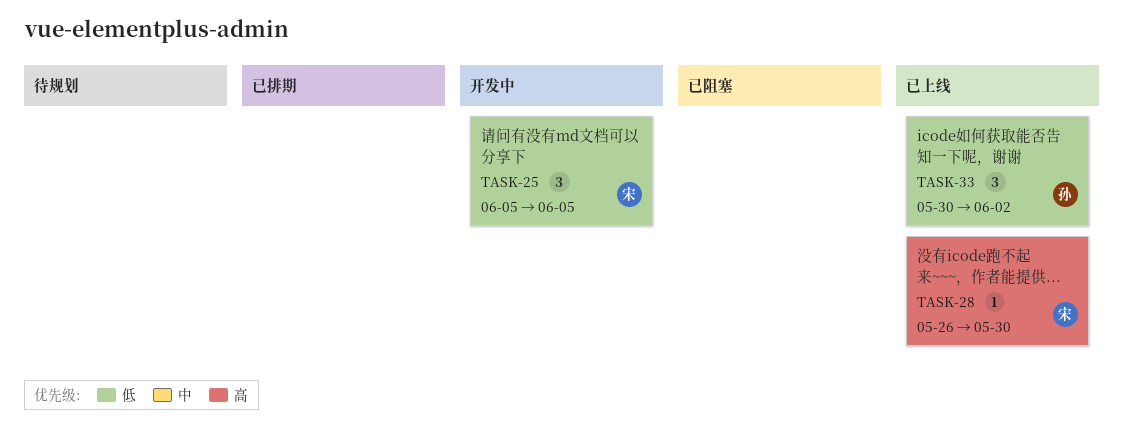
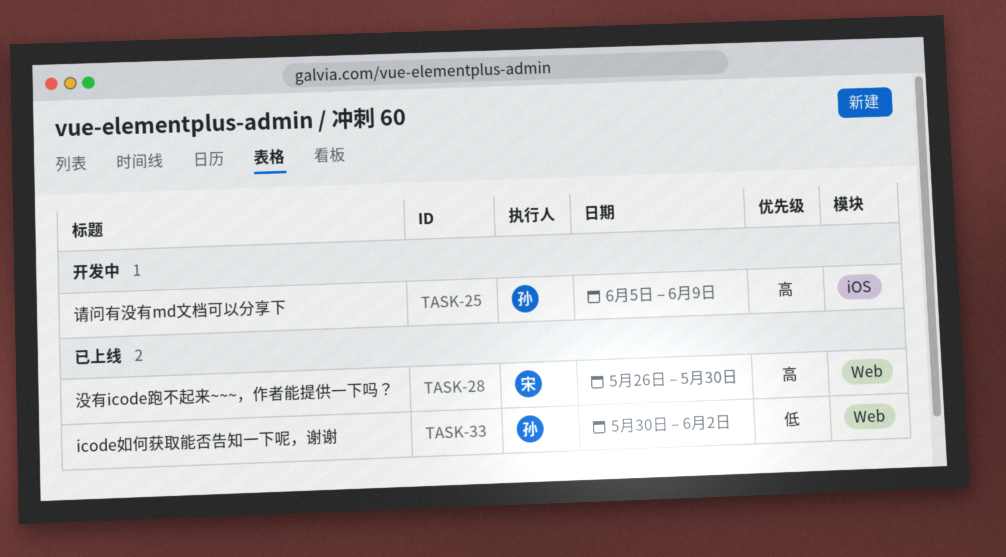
TASK-25, owner: 宋 -> 孙
TASK-25, priority: 低 -> 高
TASK-25, due: Jun 5 -> Jun 9

